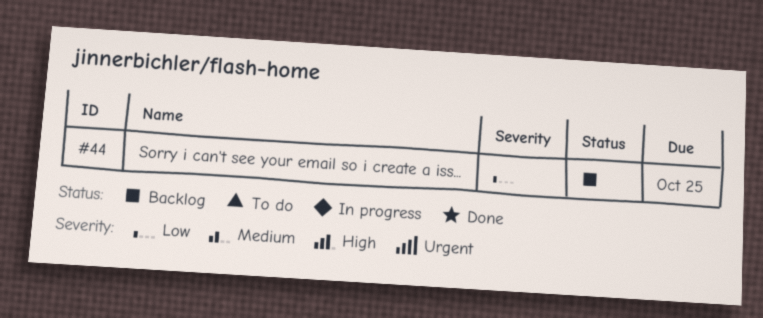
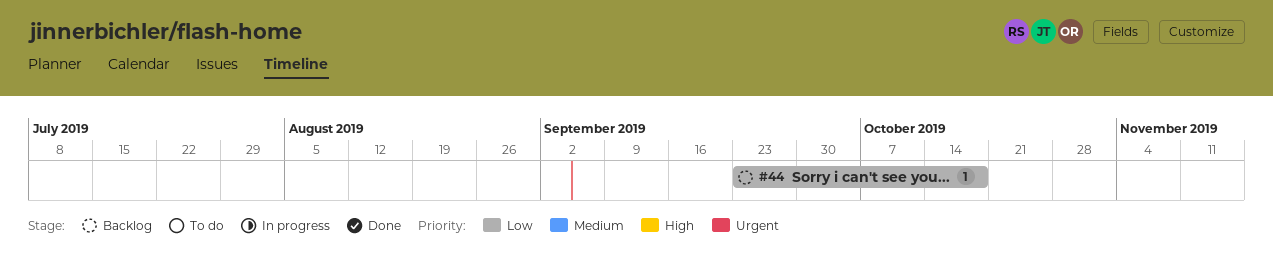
#44, due: Oct 25 -> Oct 18

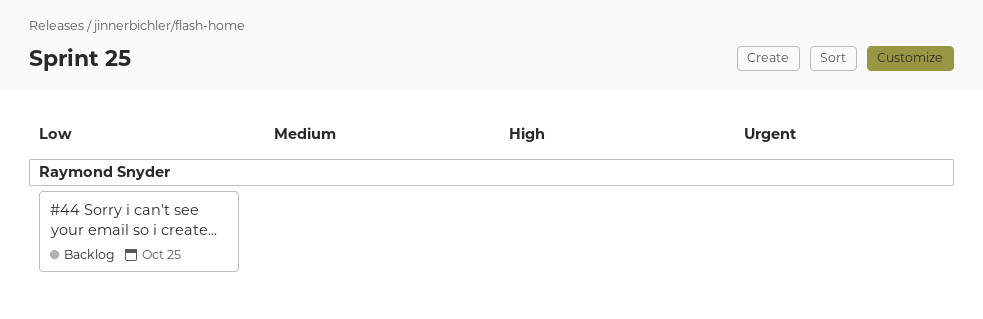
#44, due: Oct 18 -> Oct 25

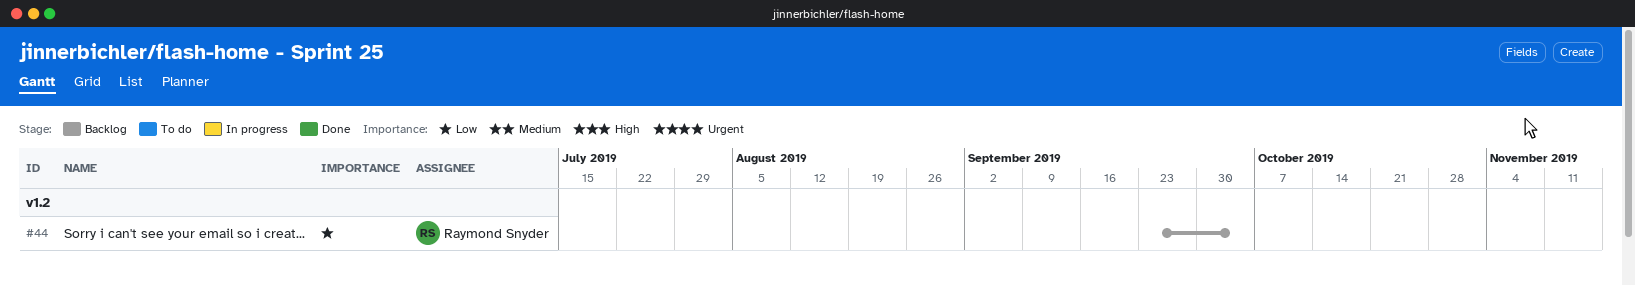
#44, due: Oct 25 -> Oct 4

